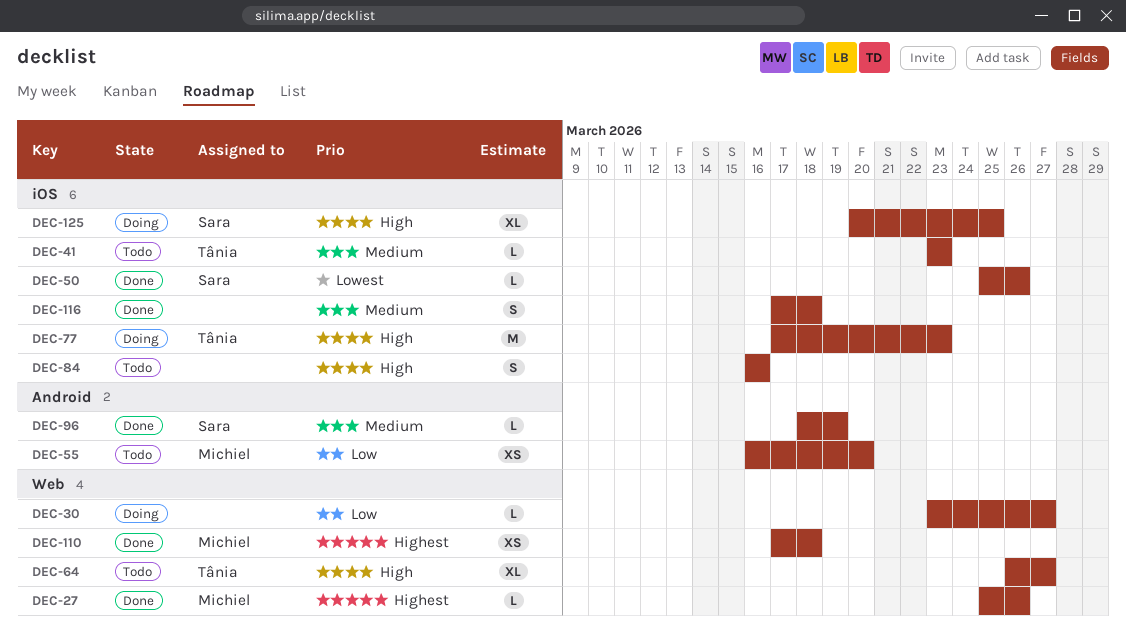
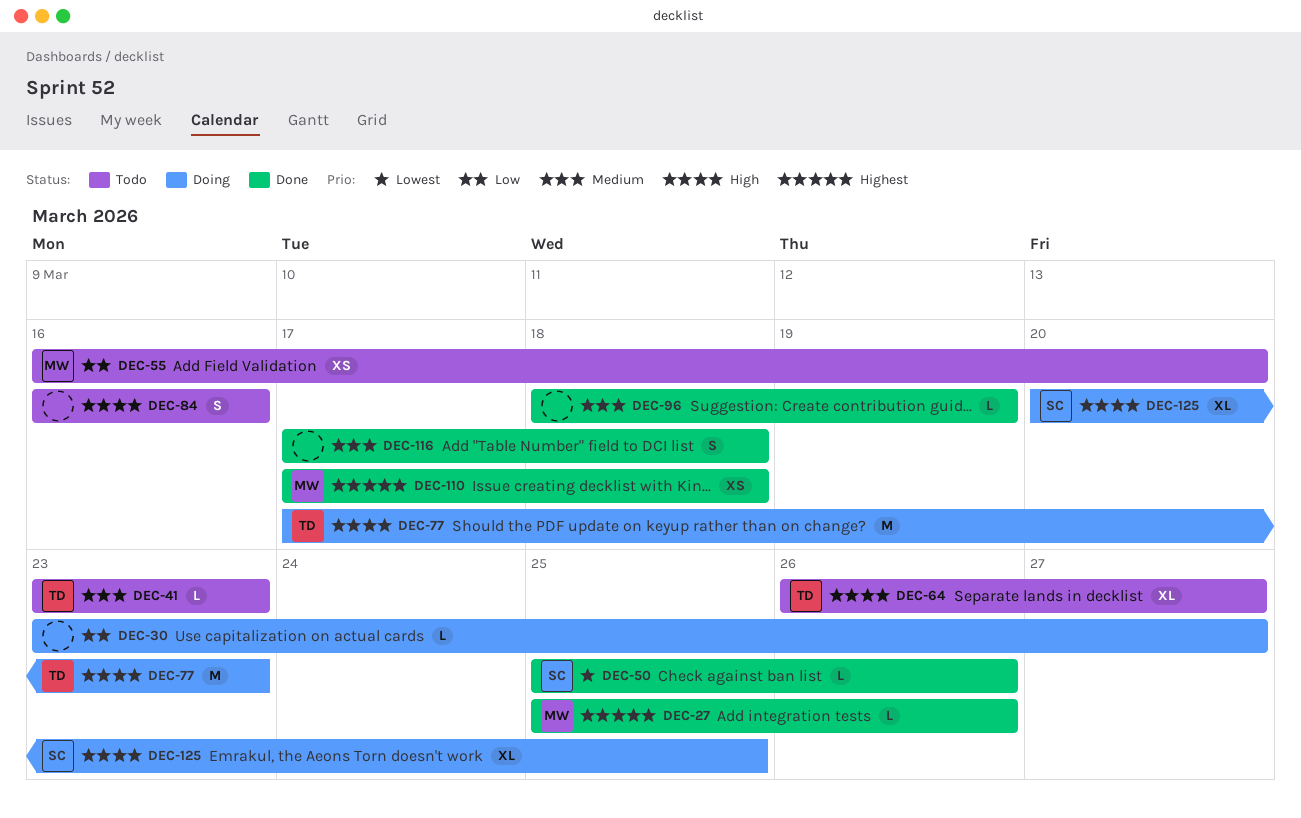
DEC-96, owner: Sara -> none

